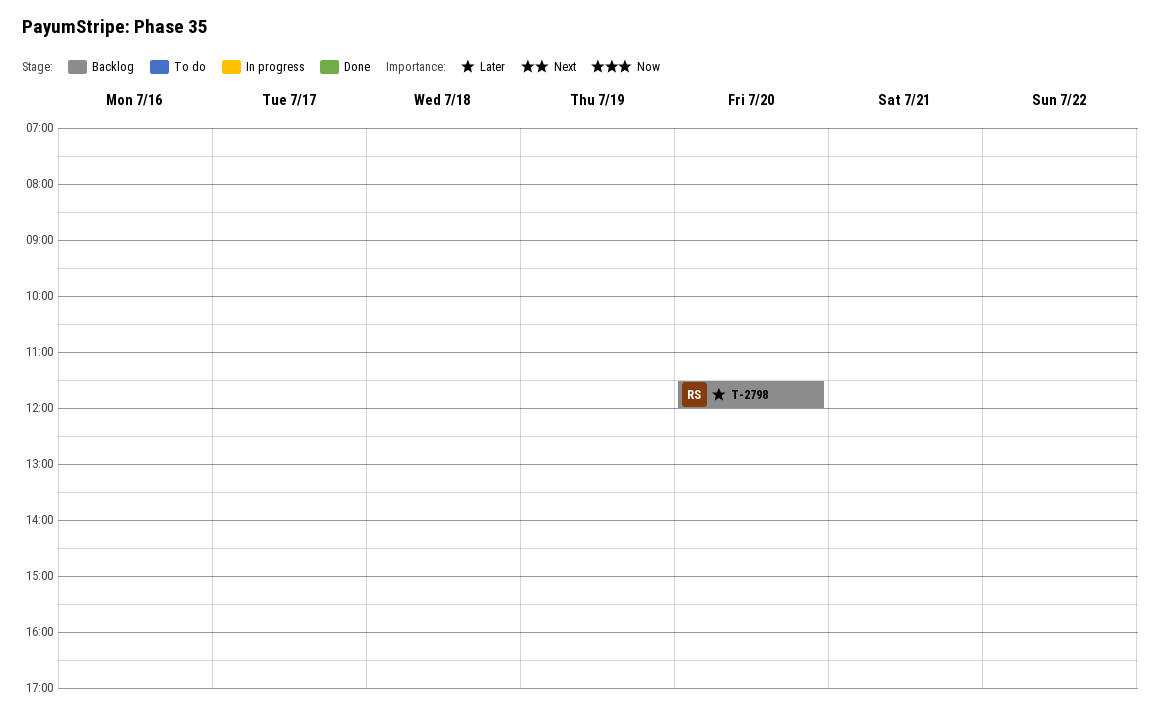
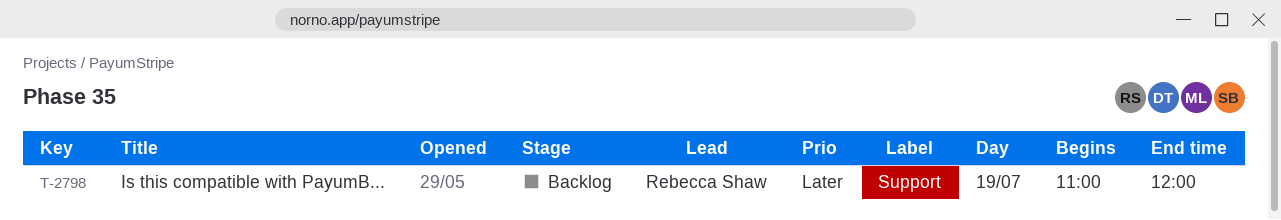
T-2798, day: Jul 20 -> Jul 19
T-2798, begins: 11:30 -> 11:00

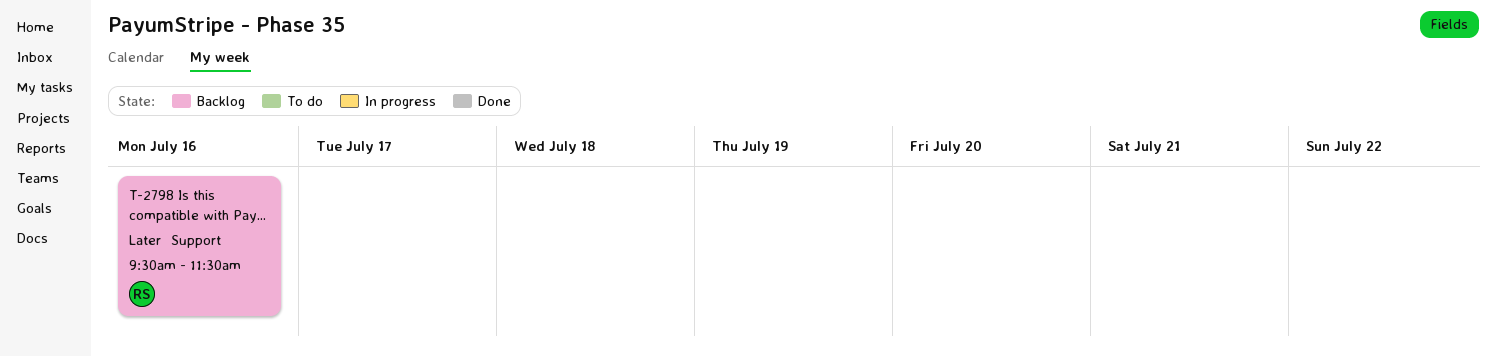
T-2798, day: Jul 19 -> Jul 16
T-2798, begins: 11:00 -> 09:30
T-2798, ends: 12:00 -> 11:30

